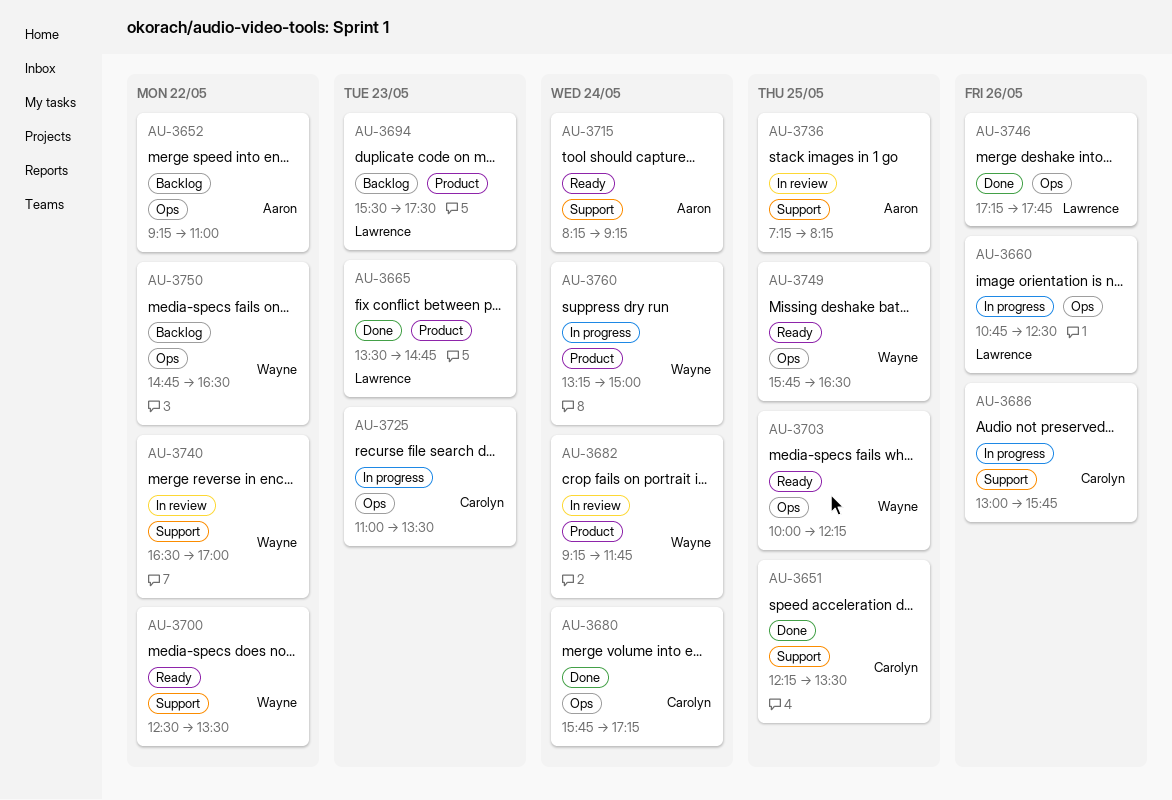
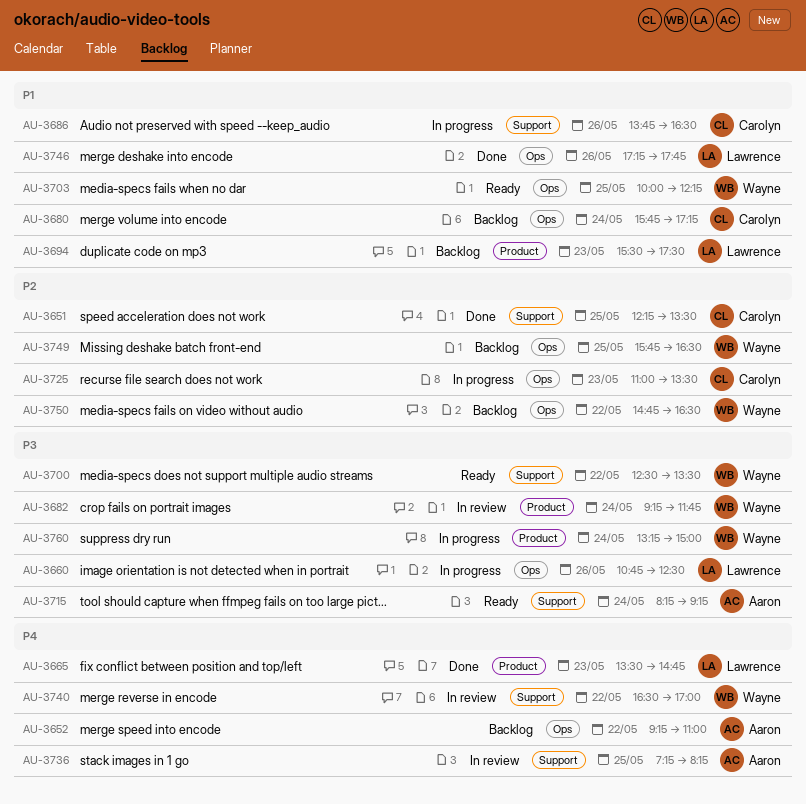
AU-3680, status: Done -> Backlog
AU-3686, begins: 13:00 -> 13:45
AU-3686, ends: 15:45 -> 16:30
AU-3749, status: Ready -> Backlog

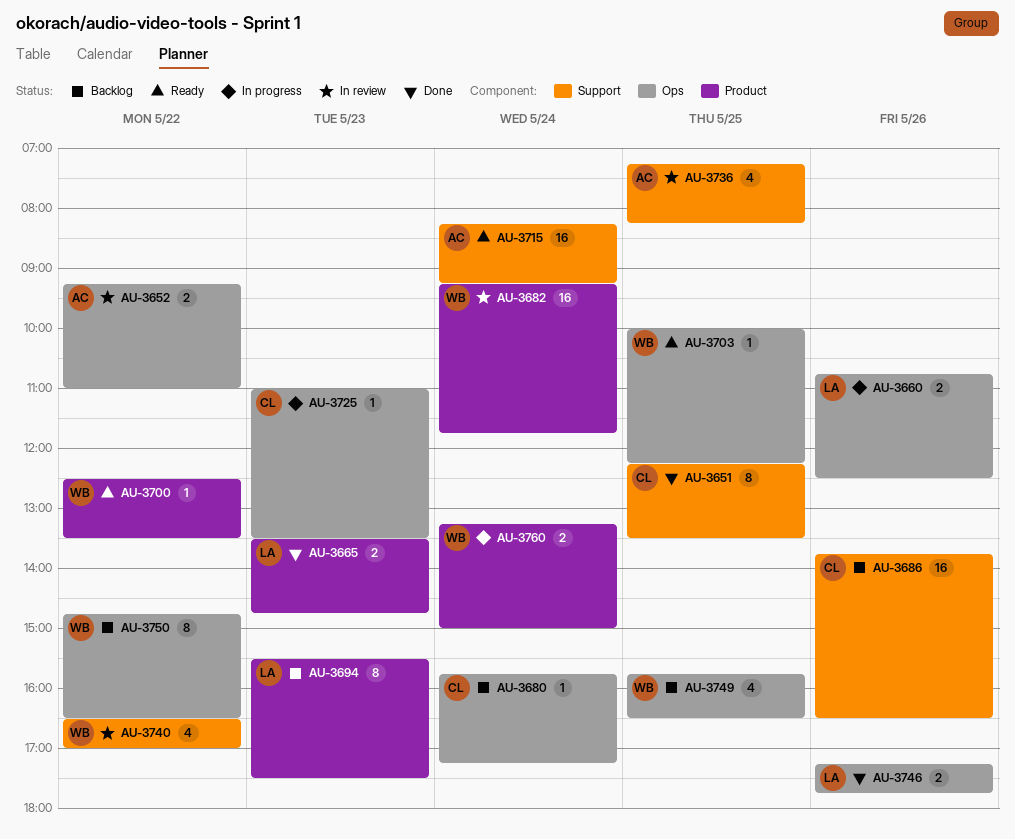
AU-3652, status: Backlog -> In review
AU-3686, status: In progress -> Backlog
AU-3700, label: Support -> Product

